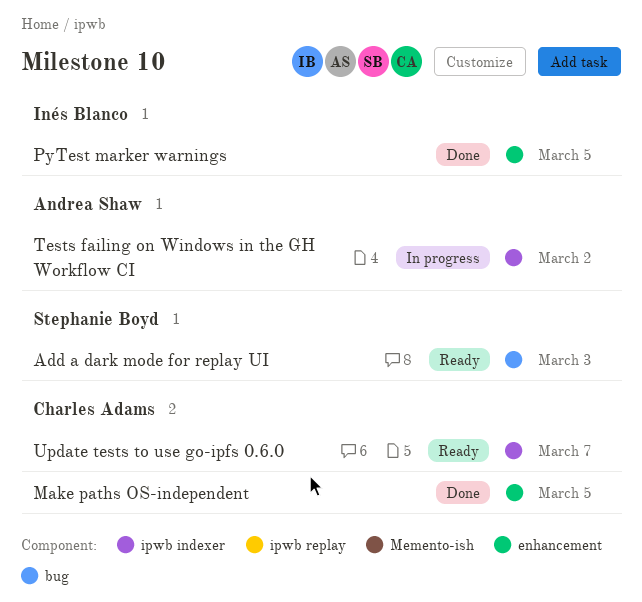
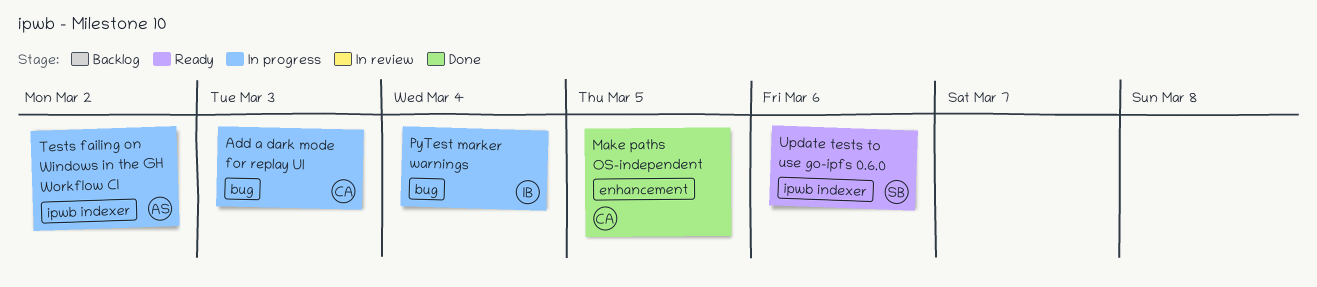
Add a dark mode for replay UI, status: Ready -> In progress
Add a dark mode for replay UI, owner: Stephanie Boyd -> Charles Adams
PyTest marker warnings, status: Done -> In progress
PyTest marker warnings, label: enhancement -> bug
PyTest marker warnings, due: Mar 5 -> Mar 4
Update tests to use go-ipfs 0.6.0, owner: Charles Adams -> Stephanie Boyd
Update tests to use go-ipfs 0.6.0, due: Mar 7 -> Mar 6

